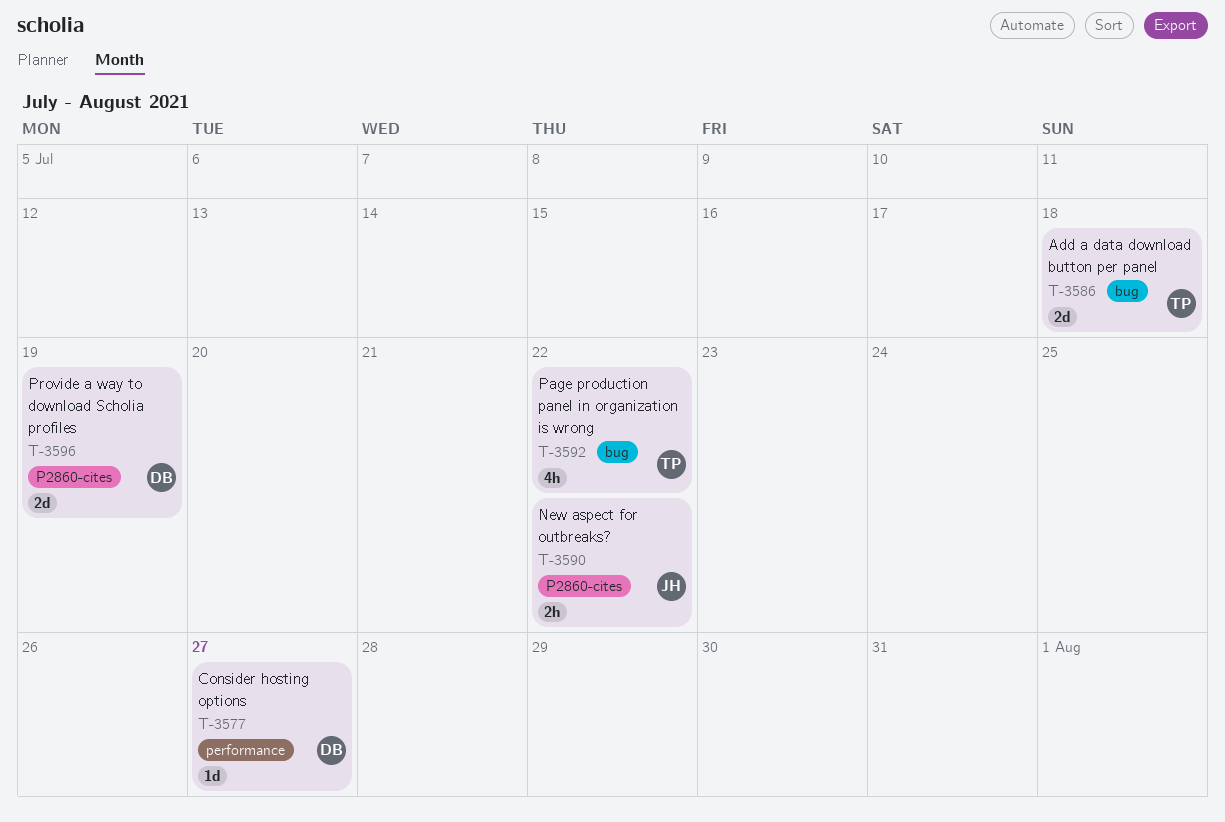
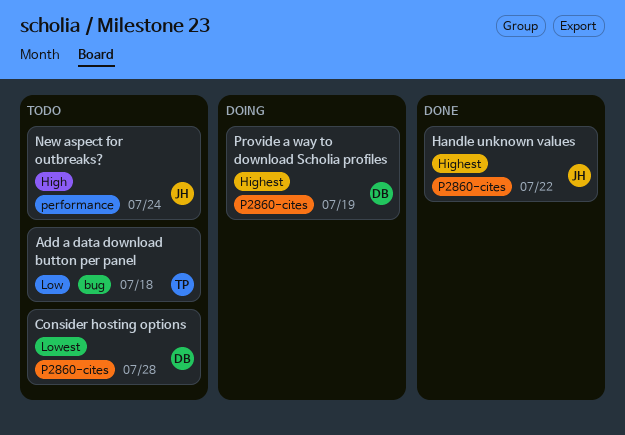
Consider hosting options, label: performance -> P2860-cites
Consider hosting options, due: Jul 27 -> Jul 28
Handle unknown values: none -> present
New aspect for outbreaks?, label: P2860-cites -> performance
New aspect for outbreaks?, due: Jul 22 -> Jul 24
Page production panel in organization is wrong: present -> none

